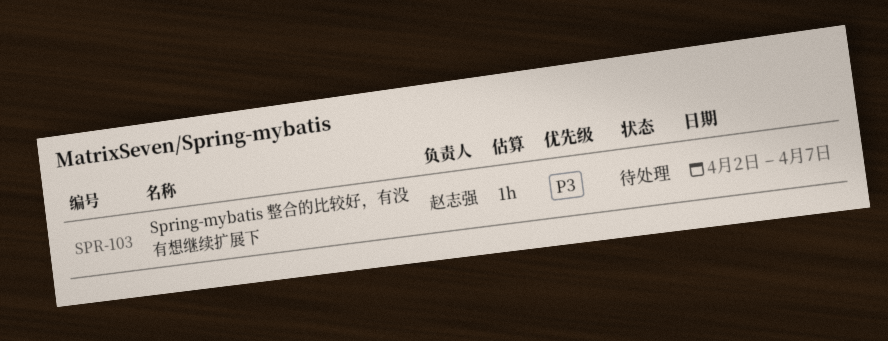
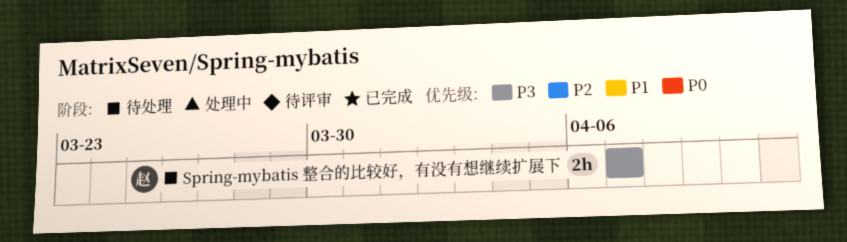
Spring-mybatis 整合的比较好，有没有想继续扩展下, estimate: 1h -> 2h
Spring-mybatis 整合的比较好，有没有想继续扩展下, start: Apr 2 -> Apr 7

